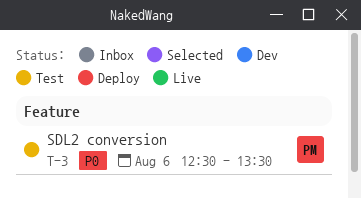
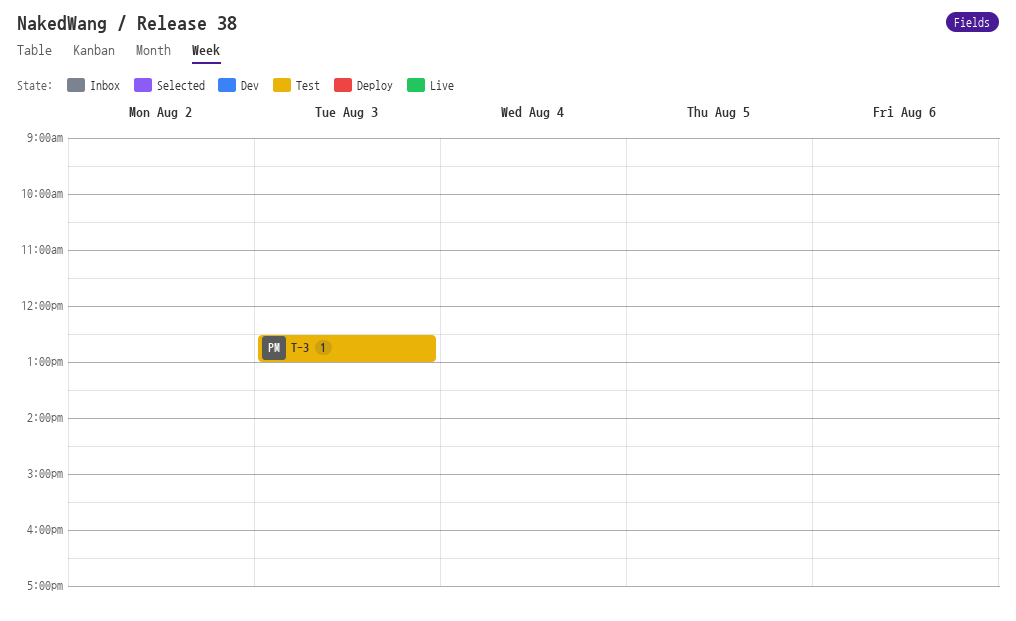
T-3, day: Aug 6 -> Aug 3
T-3, ends: 13:30 -> 13:00

